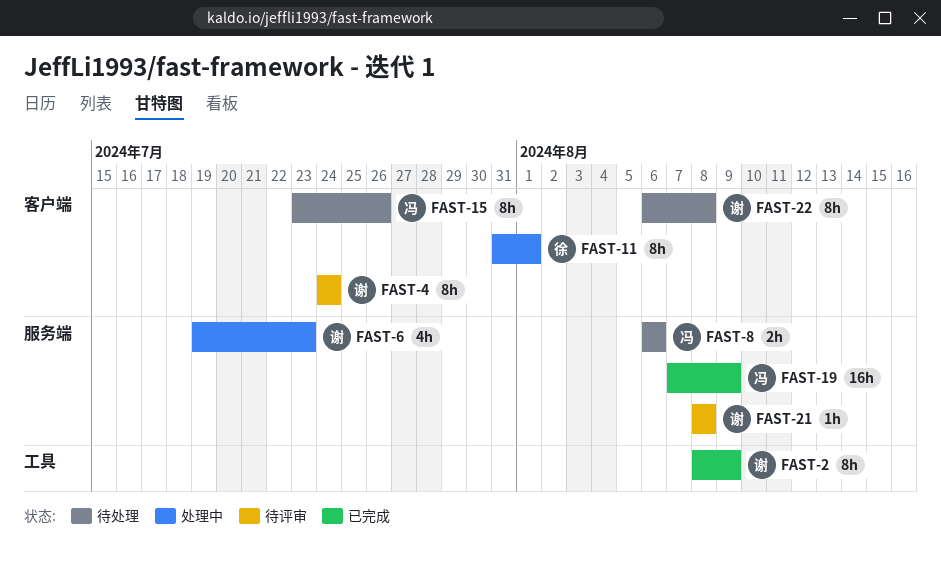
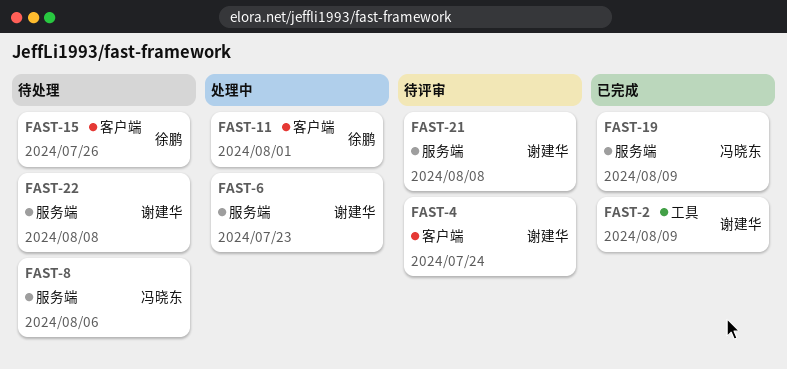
FAST-15, owner: 冯晓东 -> 徐鹏
FAST-22, label: 客户端 -> 服务端

